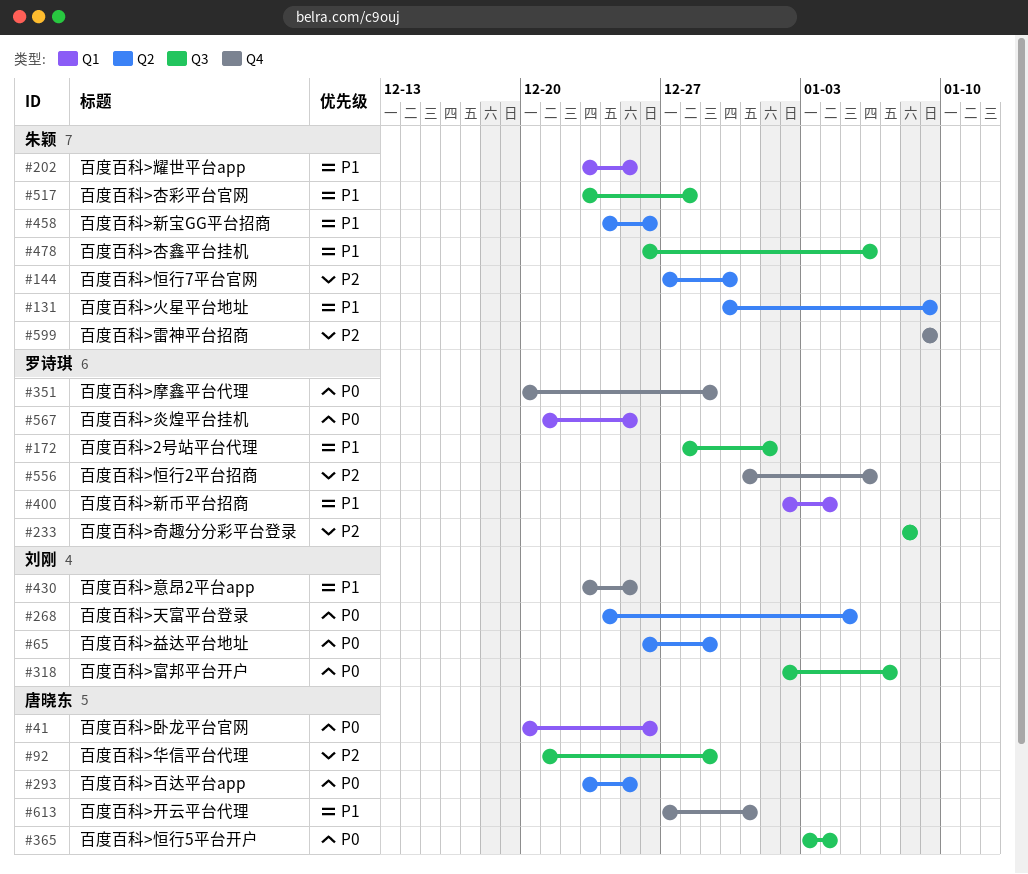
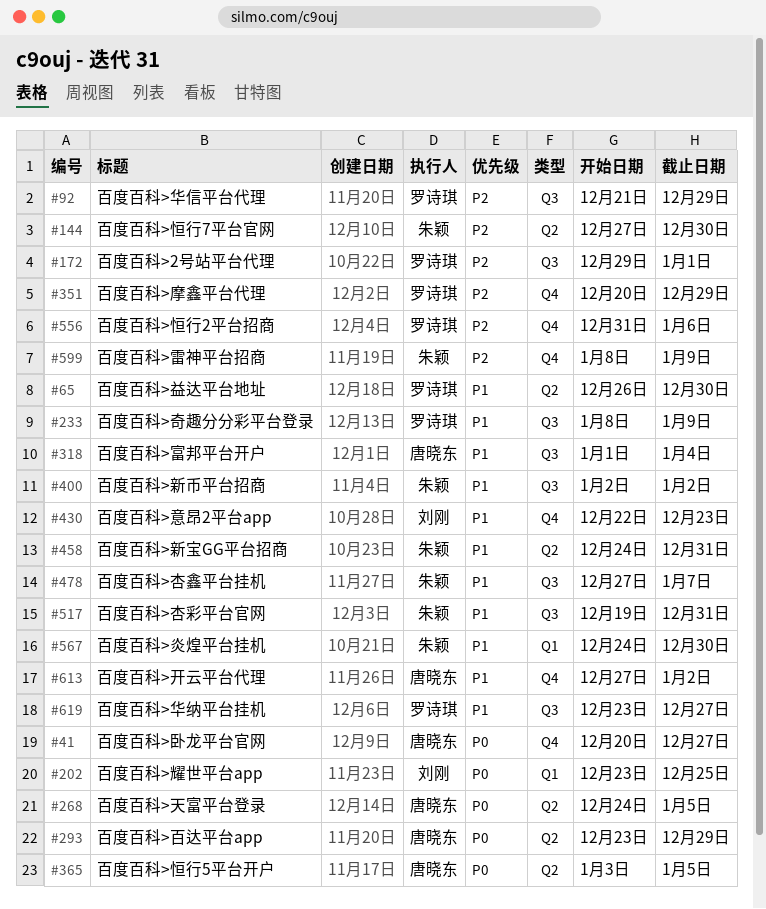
#41, label: Q1 -> Q4
#41, due: Dec 26 -> Dec 27
#65, owner: 刘刚 -> 罗诗琪
#65, priority: P0 -> P1
#65, due: Dec 29 -> Dec 30
#92, owner: 唐晓东 -> 罗诗琪
#131: present -> none
#172, priority: P1 -> P2
#172, start: Dec 28 -> Dec 29
#202, owner: 朱颖 -> 刘刚
#202, priority: P1 -> P0
#233, priority: P2 -> P1
#233, due: Jan 8 -> Jan 9
#268, owner: 刘刚 -> 唐晓东
#293, due: Dec 25 -> Dec 29
#318, owner: 刘刚 -> 唐晓东
#318, priority: P0 -> P1
#318, start: Jan 2 -> Jan 1
#318, due: Jan 7 -> Jan 4
#351, priority: P0 -> P2
#365, label: Q3 -> Q2
#365, due: Jan 4 -> Jan 5
#400, owner: 罗诗琪 -> 朱颖
#400, label: Q1 -> Q3
#400, due: Jan 4 -> Jan 2
#430, start: Dec 23 -> Dec 22
#430, due: Dec 25 -> Dec 23
#458, due: Dec 26 -> Dec 31
#478, start: Dec 26 -> Dec 27
#478, due: Jan 6 -> Jan 7
#517, start: Dec 23 -> Dec 19
#517, due: Dec 28 -> Dec 31
#567, owner: 罗诗琪 -> 朱颖
#567, priority: P0 -> P1
#567, start: Dec 21 -> Dec 24
#567, due: Dec 25 -> Dec 30
#599, start: Jan 9 -> Jan 8
#613, due: Dec 31 -> Jan 2
#619: none -> present

